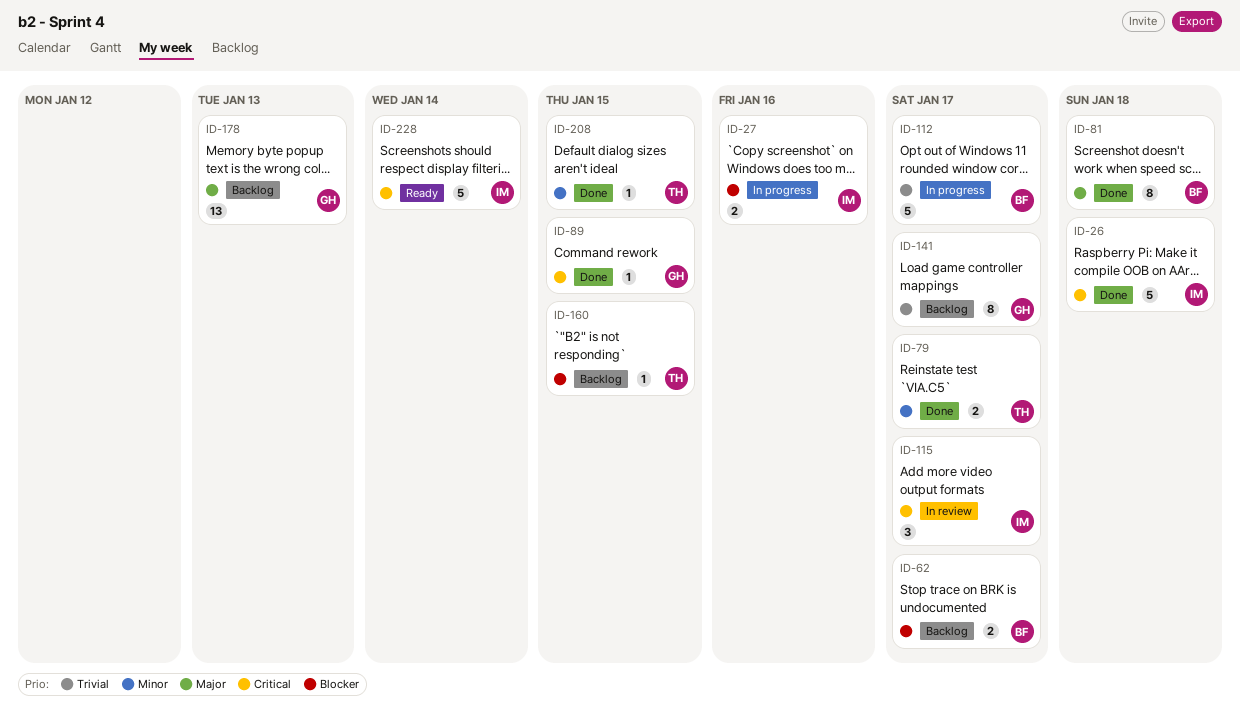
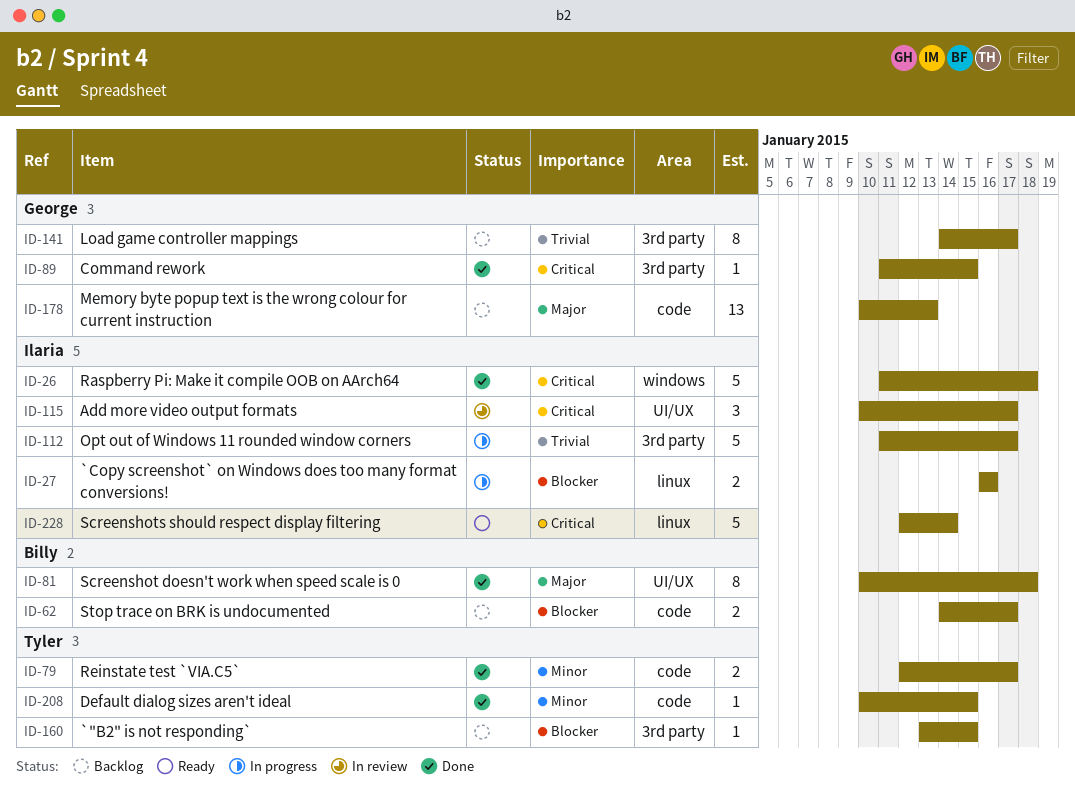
ID-112, owner: Billy -> Ilaria

